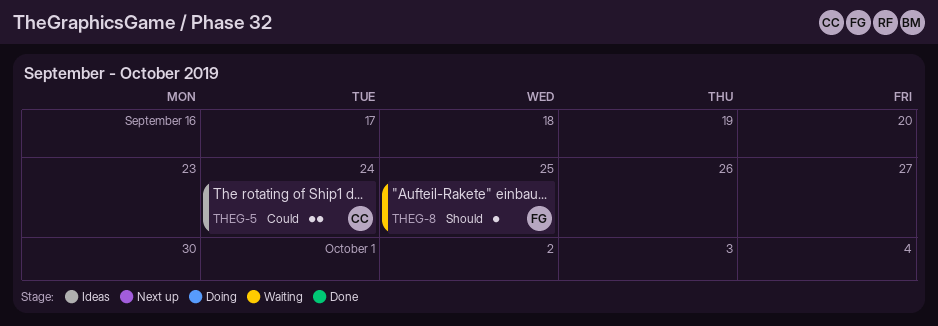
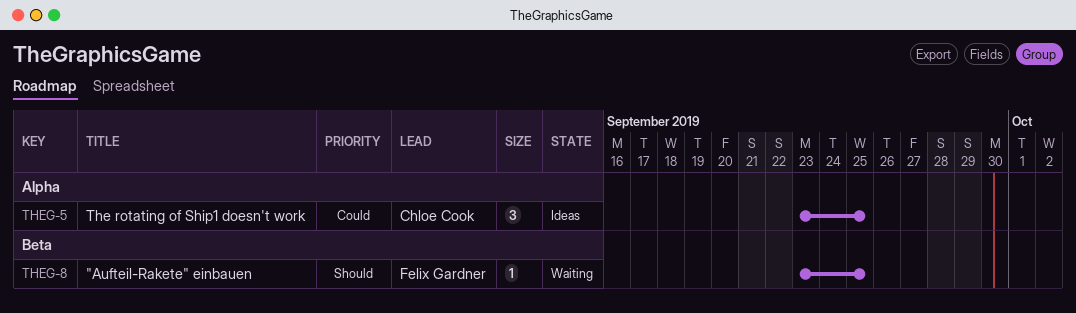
THEG-5, estimate: 2 -> 3
THEG-5, due: Sep 24 -> Sep 25

